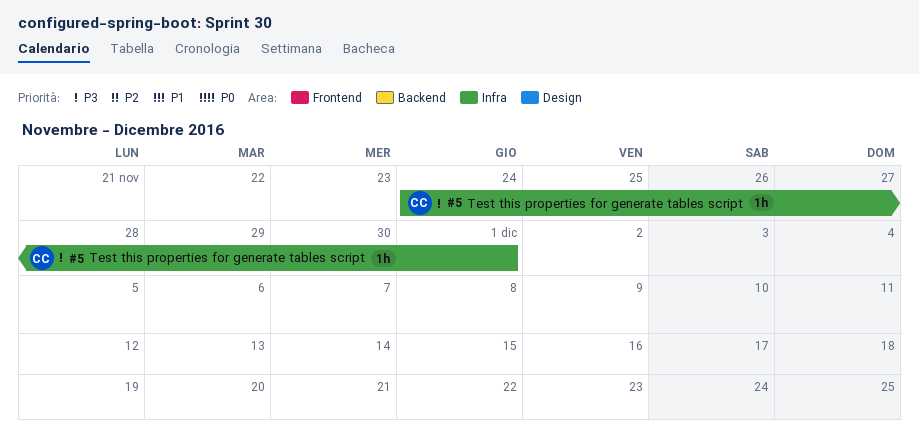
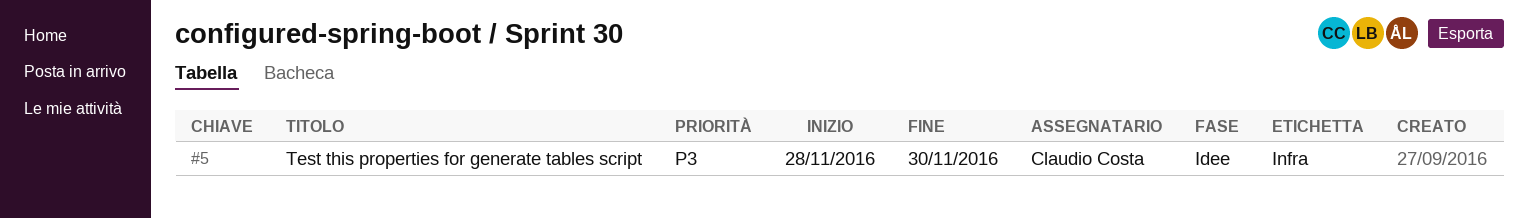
#5, start: Nov 24 -> Nov 28
#5, due: Dec 1 -> Nov 30

